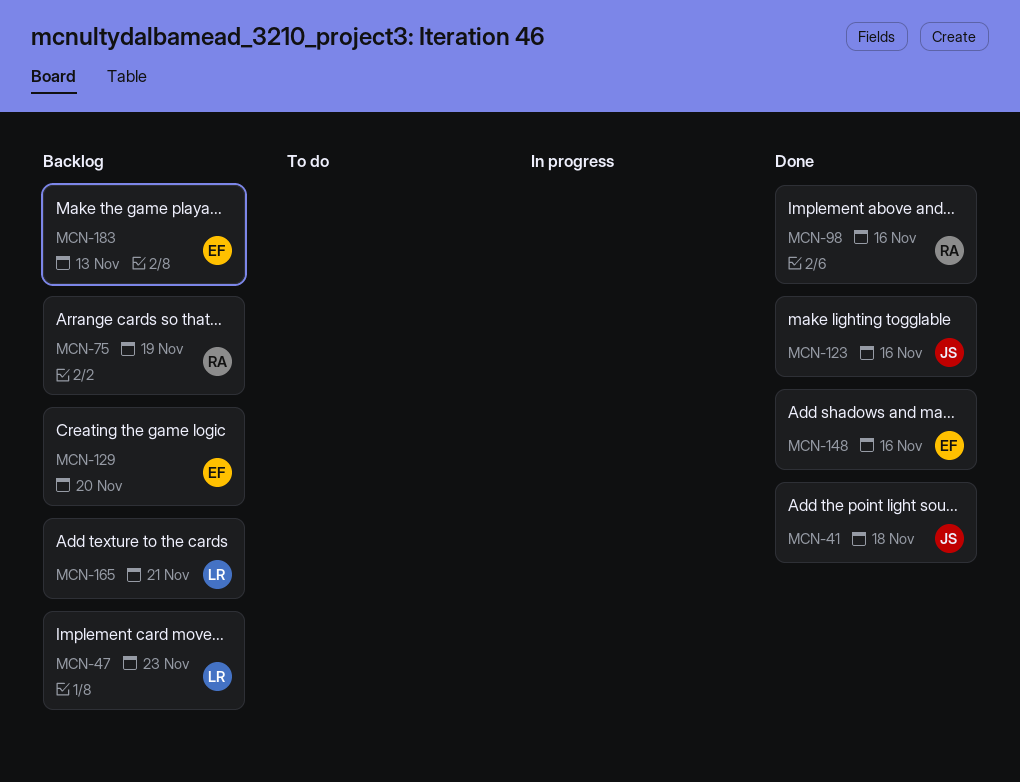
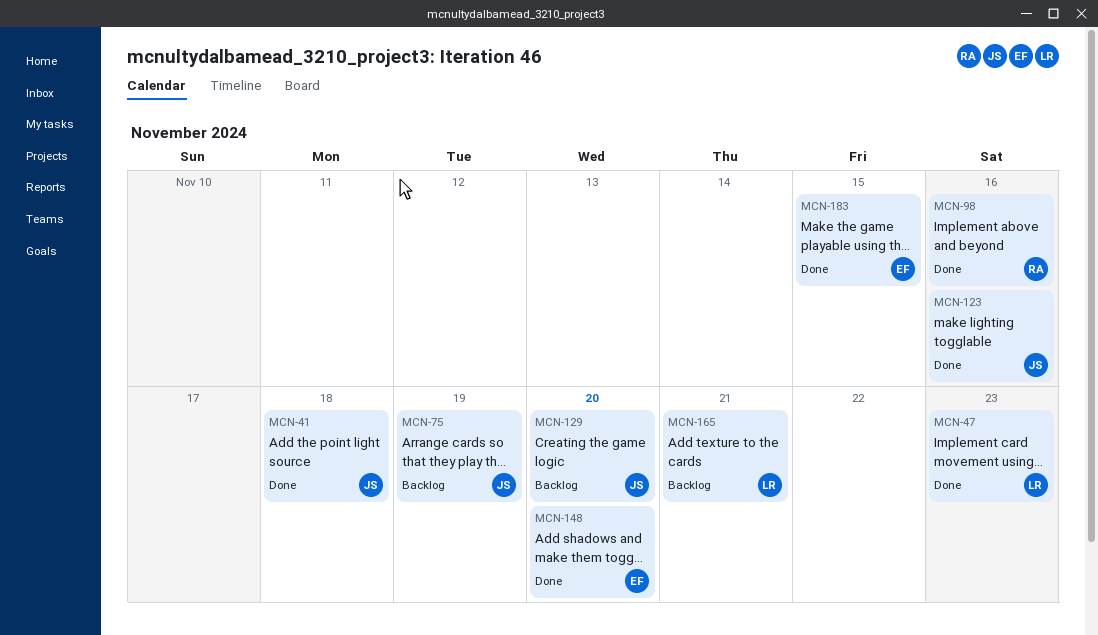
MCN-47, status: Backlog -> Done
MCN-75, owner: RA -> JS
MCN-129, owner: EF -> JS
MCN-148, due: Nov 16 -> Nov 20
MCN-183, status: Backlog -> Done
MCN-183, due: Nov 13 -> Nov 15

